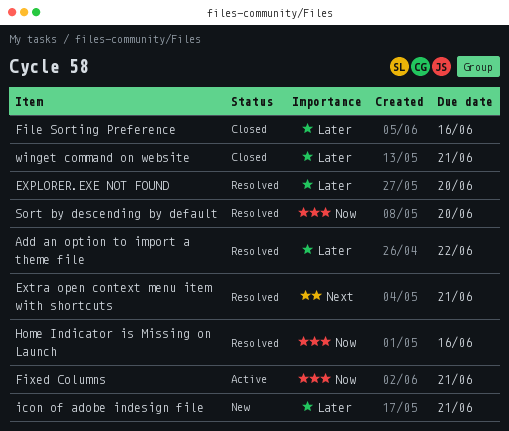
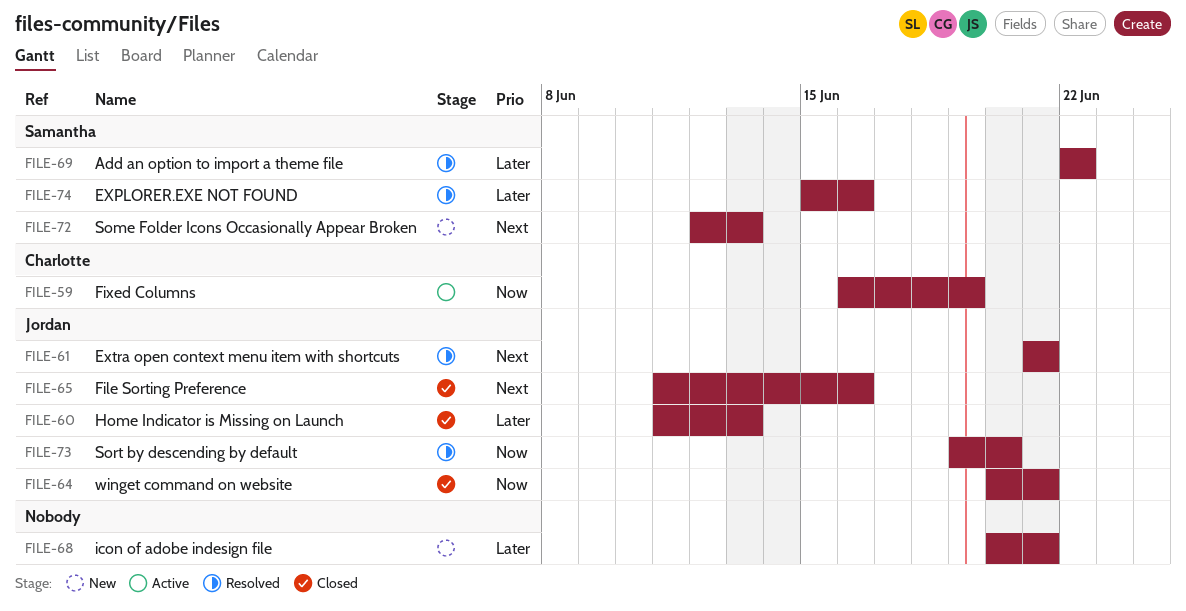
EXPLORER.EXE NOT FOUND, due: Jun 20 -> Jun 16
File Sorting Preference, priority: Later -> Next
Fixed Columns, due: Jun 21 -> Jun 19
Home Indicator is Missing on Launch, status: Resolved -> Closed
Home Indicator is Missing on Launch, priority: Now -> Later
Home Indicator is Missing on Launch, due: Jun 16 -> Jun 13
Some Folder Icons Occasionally Appear Broken: none -> present
winget command on website, priority: Later -> Now

